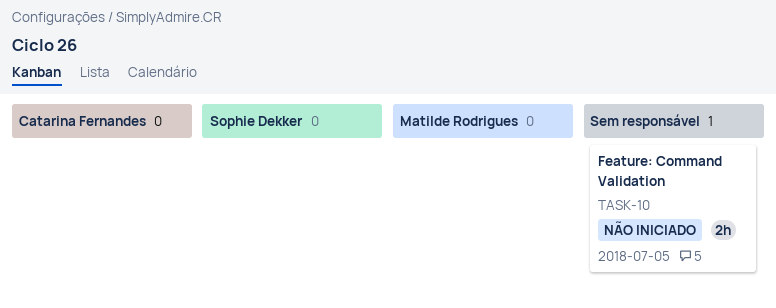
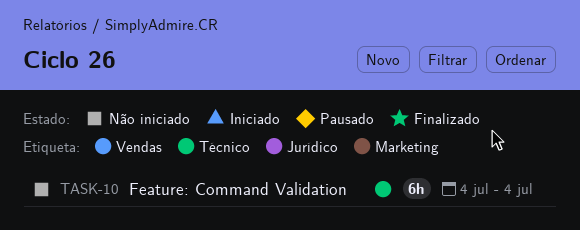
TASK-10, estimate: 2h -> 6h
TASK-10, due: Jul 5 -> Jul 4

